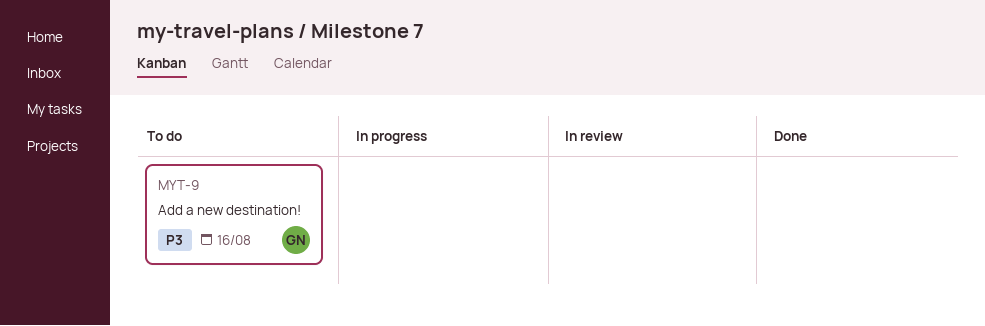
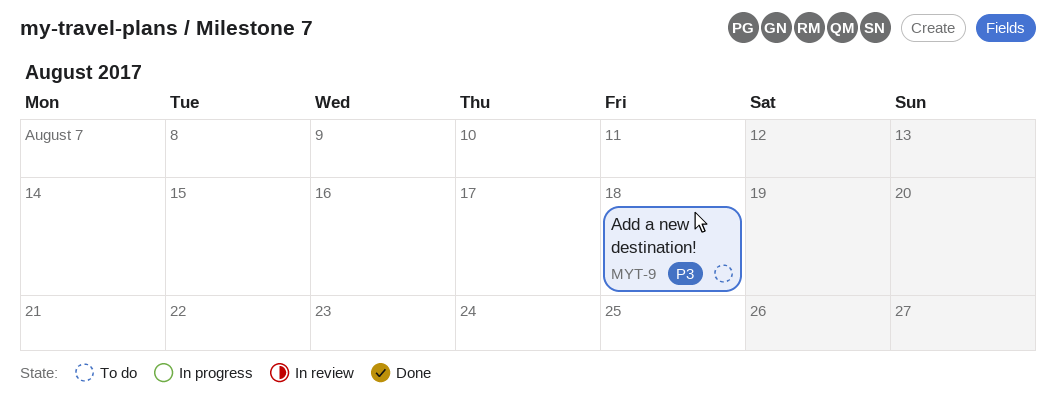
MYT-9, due: Aug 16 -> Aug 18

